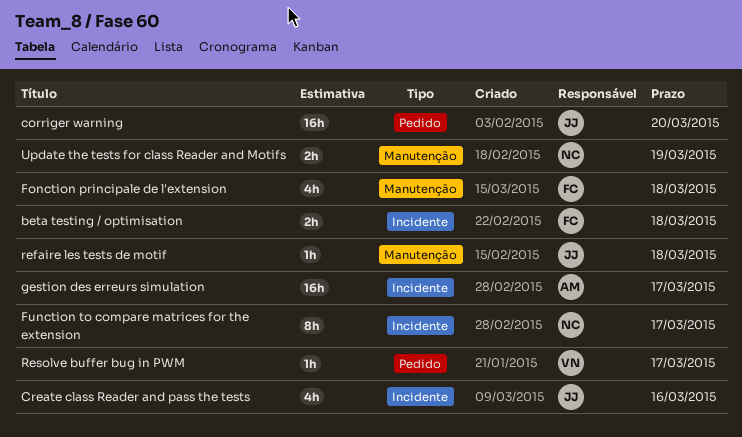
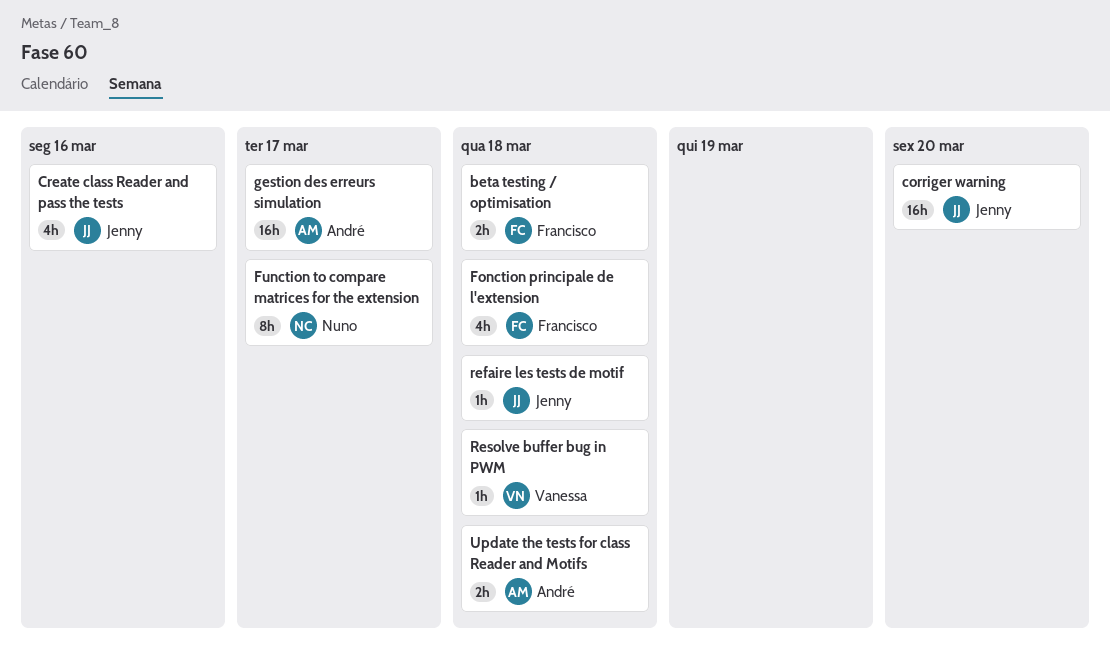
Resolve buffer bug in PWM, due: Mar 17 -> Mar 18
Update the tests for class Reader and Motifs, owner: Nuno -> André
Update the tests for class Reader and Motifs, due: Mar 19 -> Mar 18

